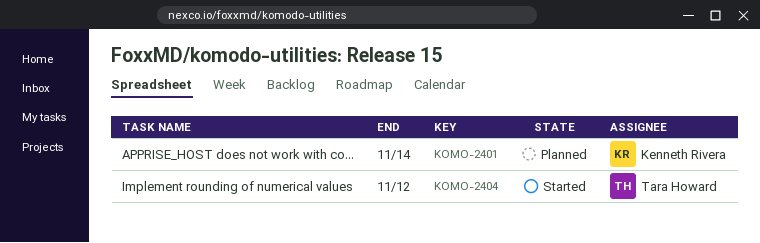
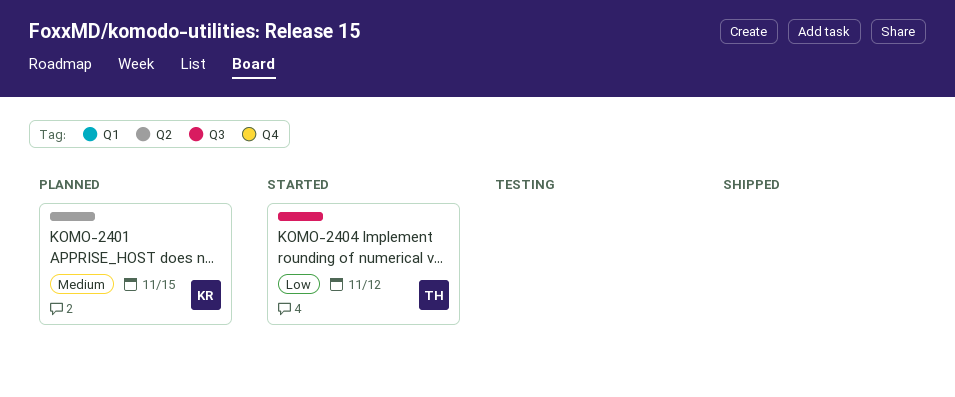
KOMO-2401, due: Nov 14 -> Nov 15

